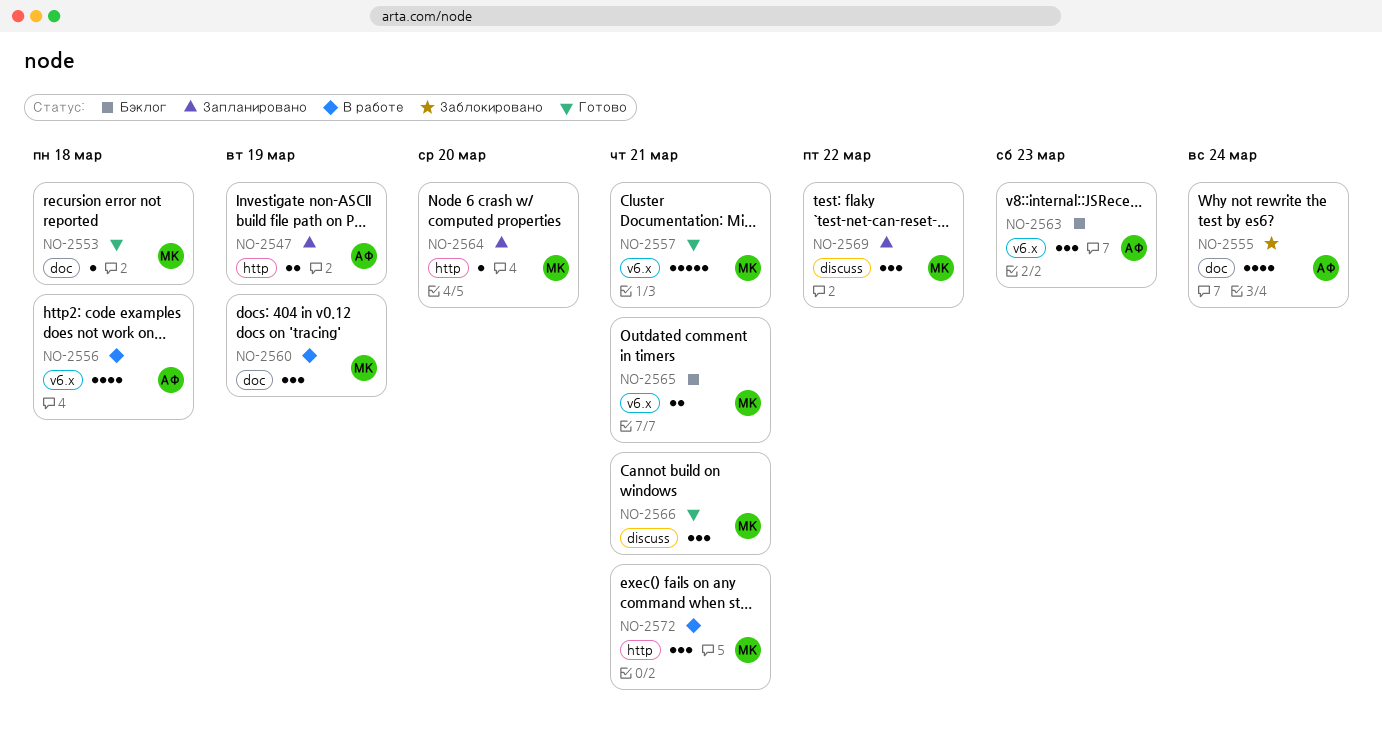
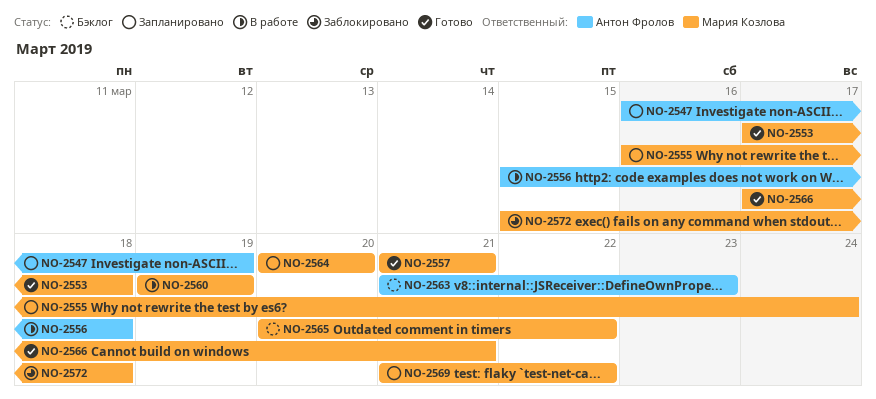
NO-2555, status: Заблокировано -> Запланировано
NO-2555, owner: Антон Фролов -> Мария Козлова
NO-2565, due: Mar 21 -> Mar 22
NO-2572, status: В работе -> Заблокировано
NO-2572, due: Mar 21 -> Mar 18

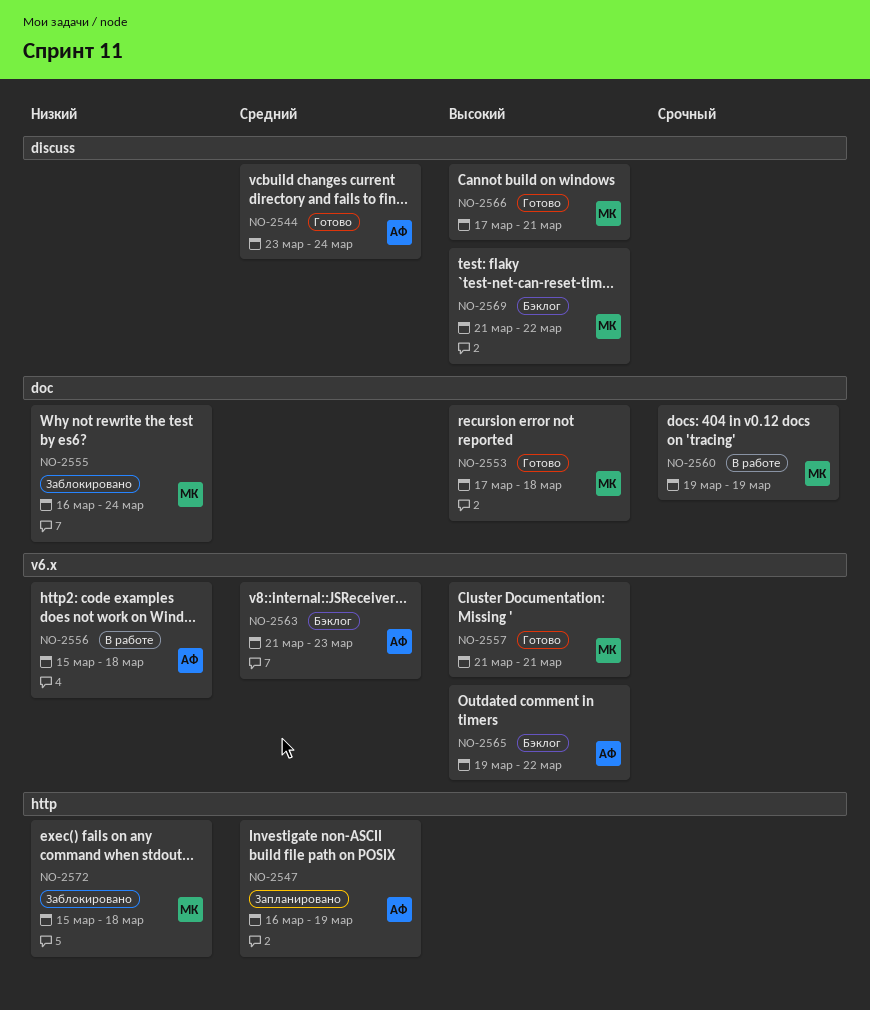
NO-2544: none -> present
NO-2555, status: Запланировано -> Заблокировано
NO-2564: present -> none
NO-2565, owner: Мария Козлова -> Антон Фролов
NO-2565, start: Mar 20 -> Mar 19
NO-2569, status: Запланировано -> Бэклог

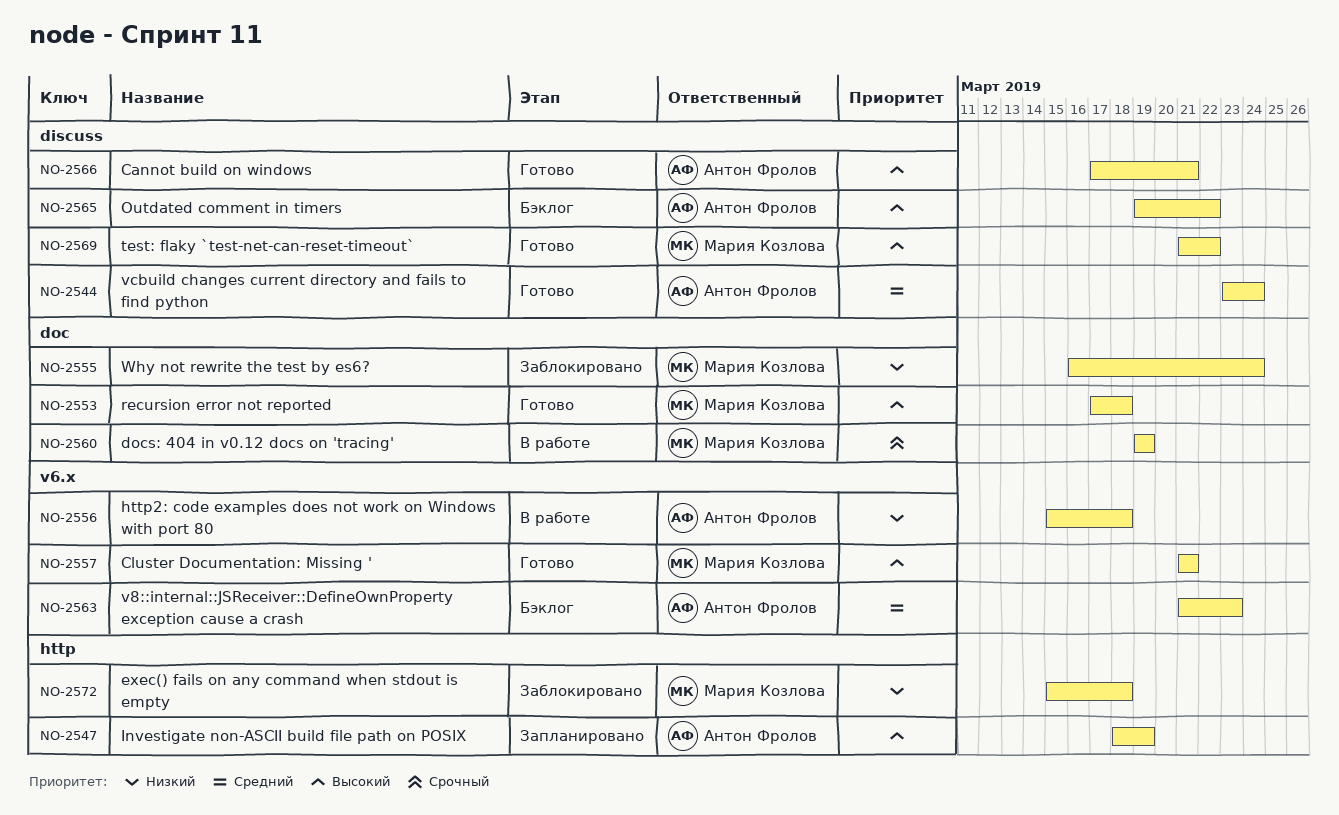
NO-2547, priority: Средний -> Высокий
NO-2547, start: Mar 16 -> Mar 18
NO-2565, label: v6.x -> discuss
NO-2566, owner: Мария Козлова -> Антон Фролов
NO-2569, status: Бэклог -> Готово

